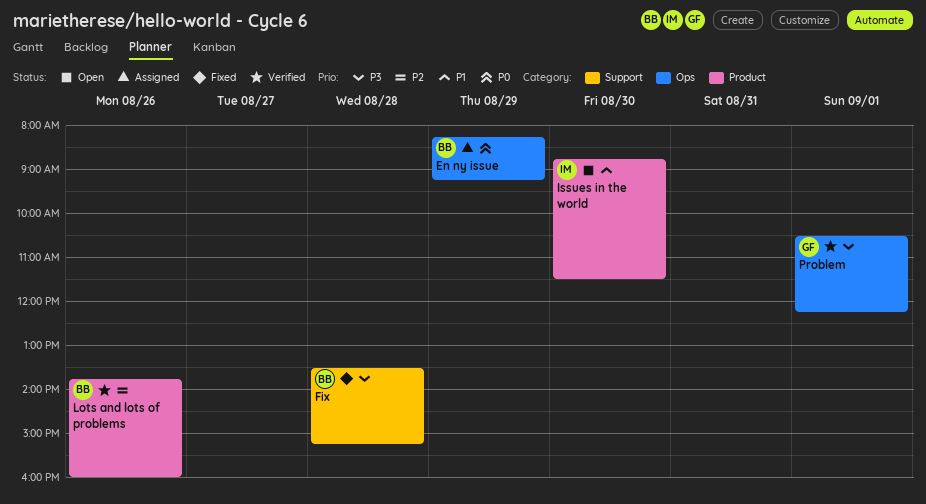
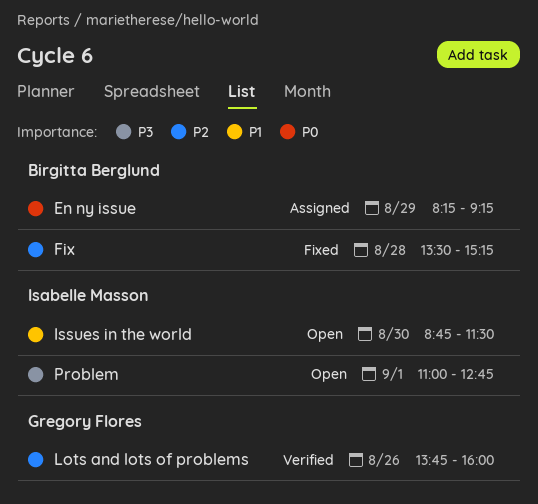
Fix, priority: P3 -> P2
Lots and lots of problems, owner: Birgitta Berglund -> Gregory Flores
Problem, status: Verified -> Open
Problem, owner: Gregory Flores -> Isabelle Masson
Problem, begins: 10:30 -> 11:00
Problem, ends: 12:15 -> 12:45

